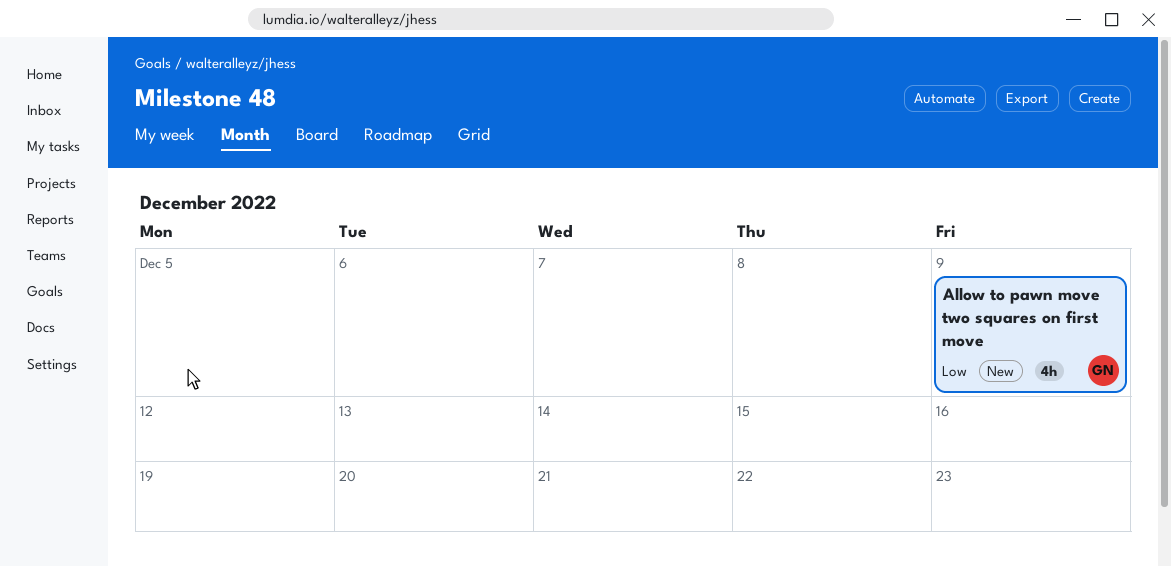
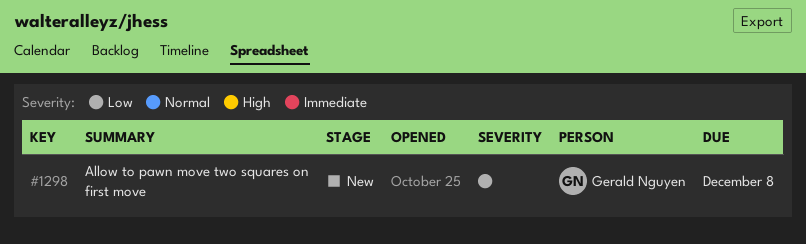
Allow to pawn move two squares on first move, due: Dec 9 -> Dec 8

